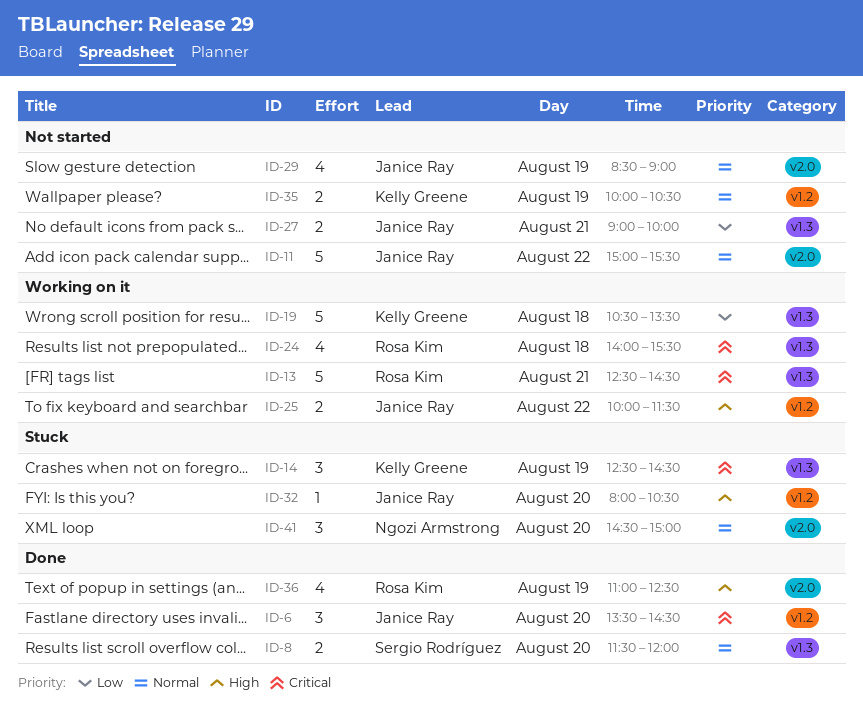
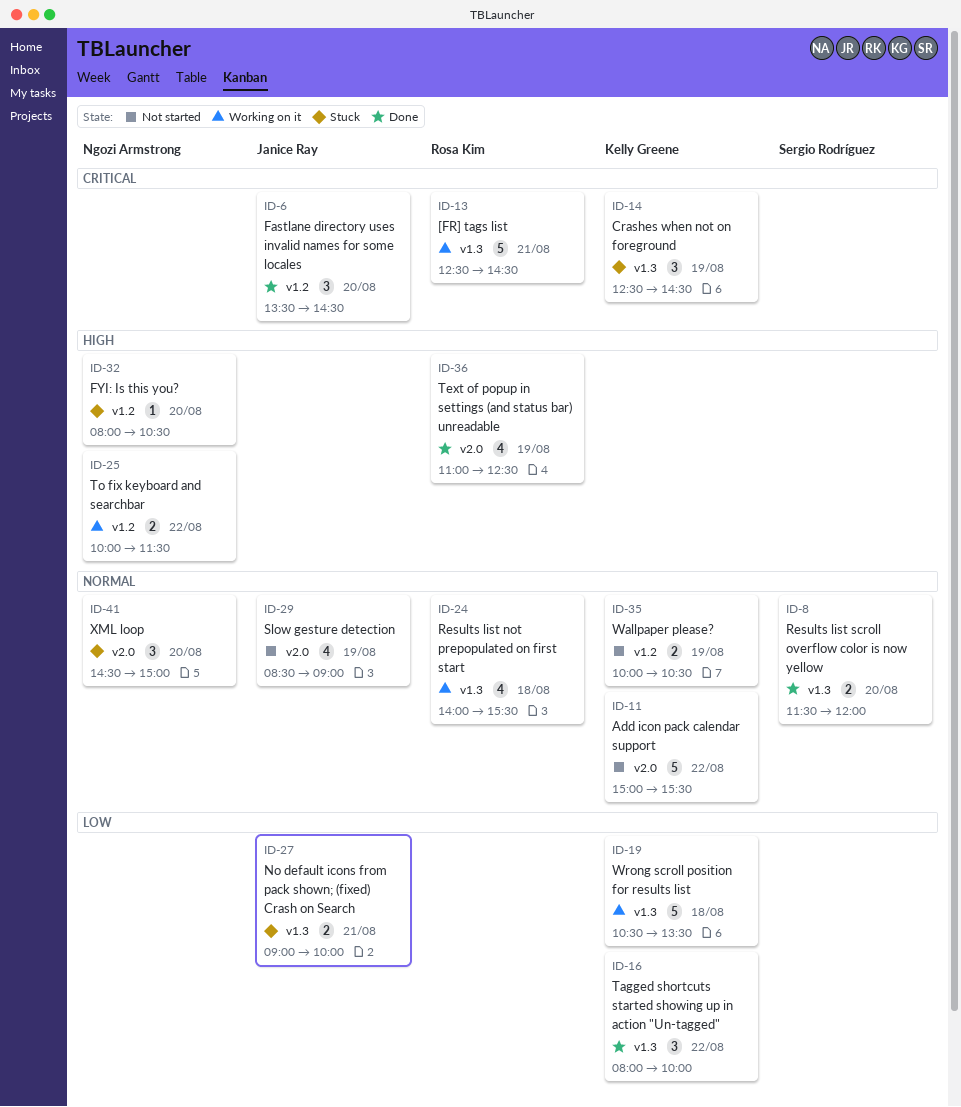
ID-11, owner: Janice Ray -> Kelly Greene
ID-16: none -> present
ID-24, priority: Critical -> Normal
ID-25, owner: Janice Ray -> Ngozi Armstrong
ID-27, status: Not started -> Stuck
ID-32, owner: Janice Ray -> Ngozi Armstrong

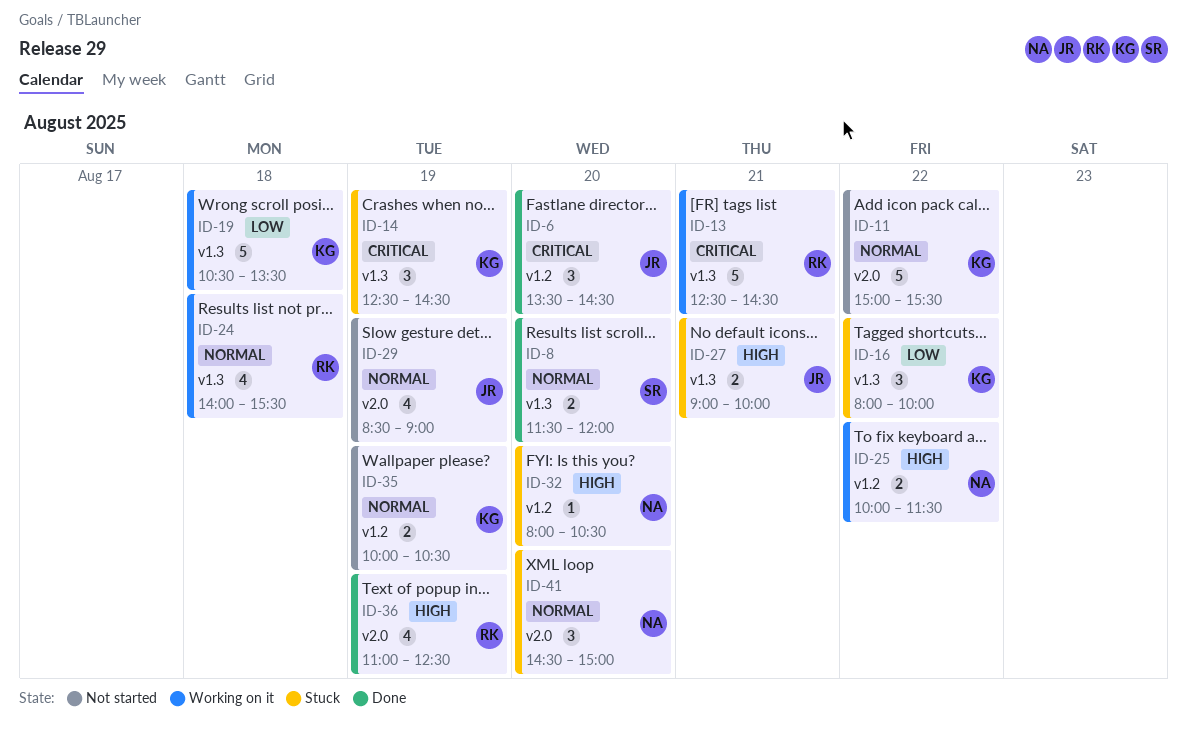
ID-16, status: Done -> Stuck
ID-27, priority: Low -> High

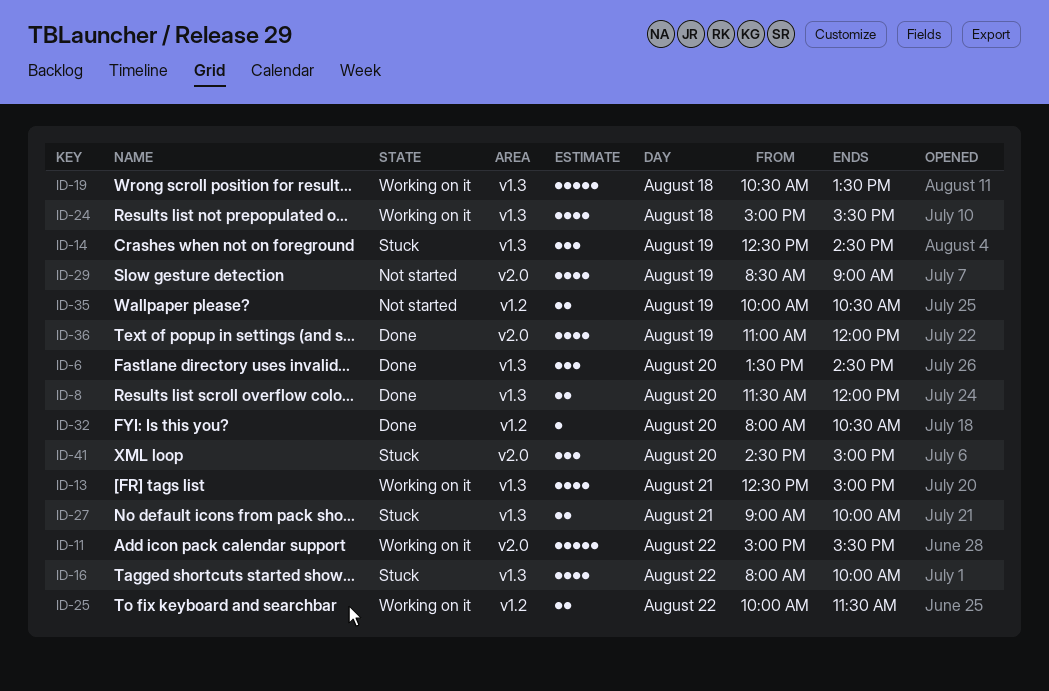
ID-6, label: v1.2 -> v1.3
ID-11, status: Not started -> Working on it
ID-13, estimate: 5 -> 4
ID-13, ends: 14:30 -> 15:00
ID-16, estimate: 3 -> 4
ID-24, begins: 14:00 -> 15:00
ID-32, status: Stuck -> Done
ID-36, ends: 12:30 -> 12:00

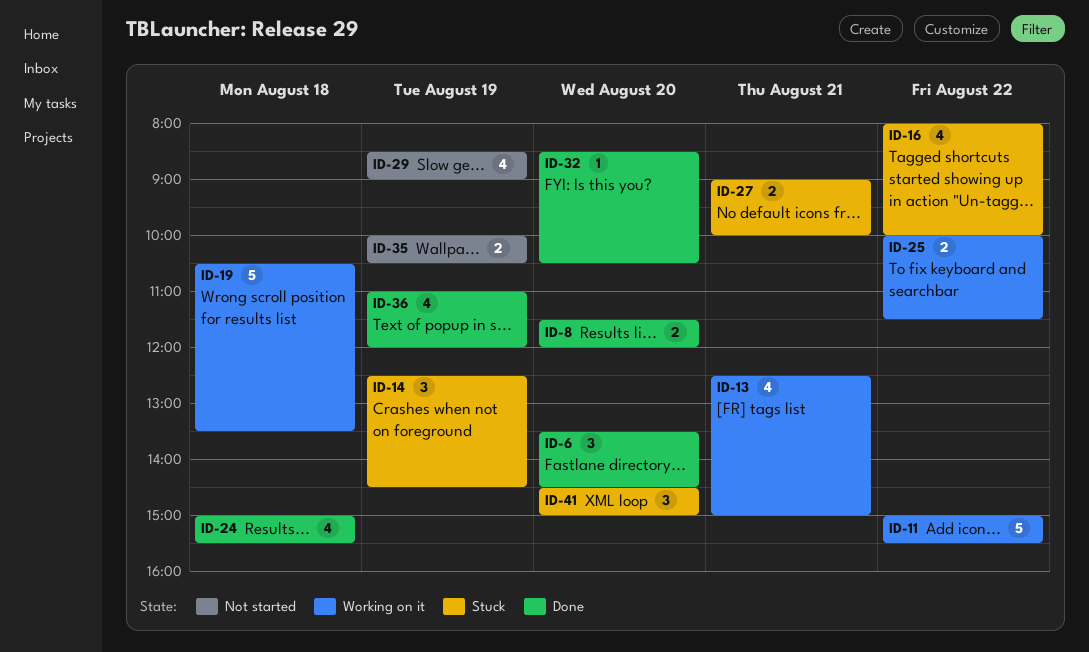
ID-24, status: Working on it -> Done
ID-32, begins: 08:00 -> 08:30

